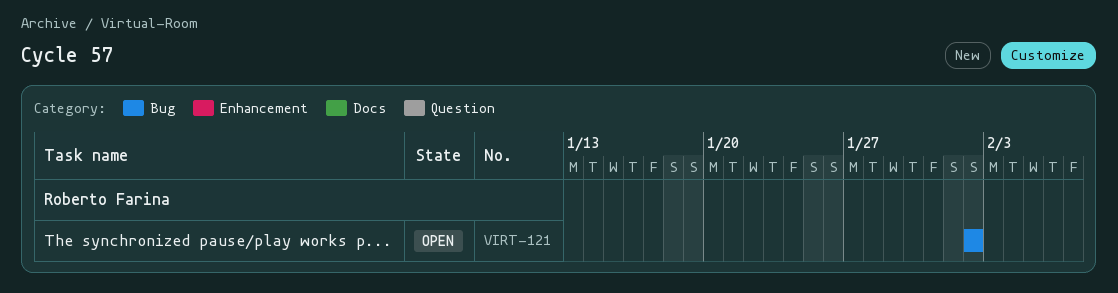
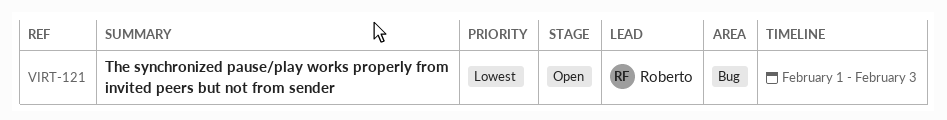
VIRT-121, start: Feb 2 -> Feb 1
VIRT-121, due: Feb 2 -> Feb 3

